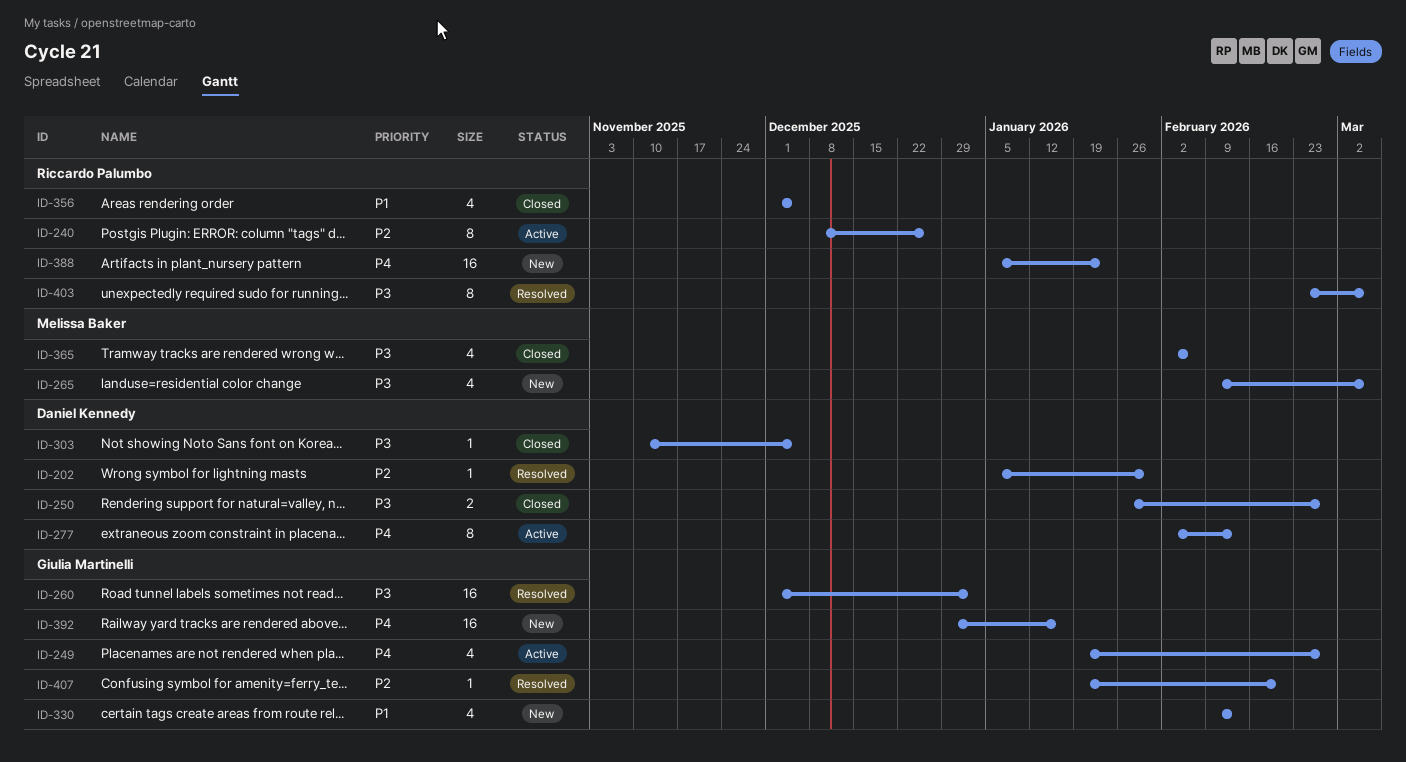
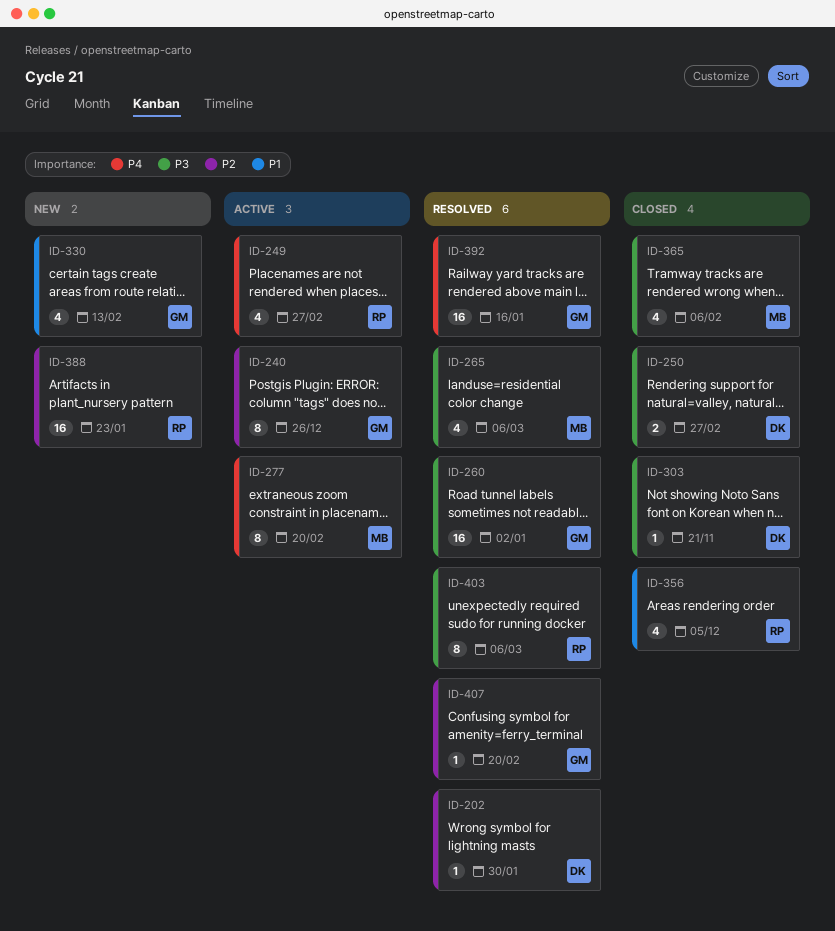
ID-240, owner: Riccardo Palumbo -> Giulia Martinelli
ID-249, owner: Giulia Martinelli -> Riccardo Palumbo
ID-265, status: New -> Resolved
ID-277, owner: Daniel Kennedy -> Melissa Baker
ID-277, due: Feb 13 -> Feb 20
ID-303, due: Dec 5 -> Nov 21
ID-388, priority: P4 -> P2
ID-392, status: New -> Resolved

